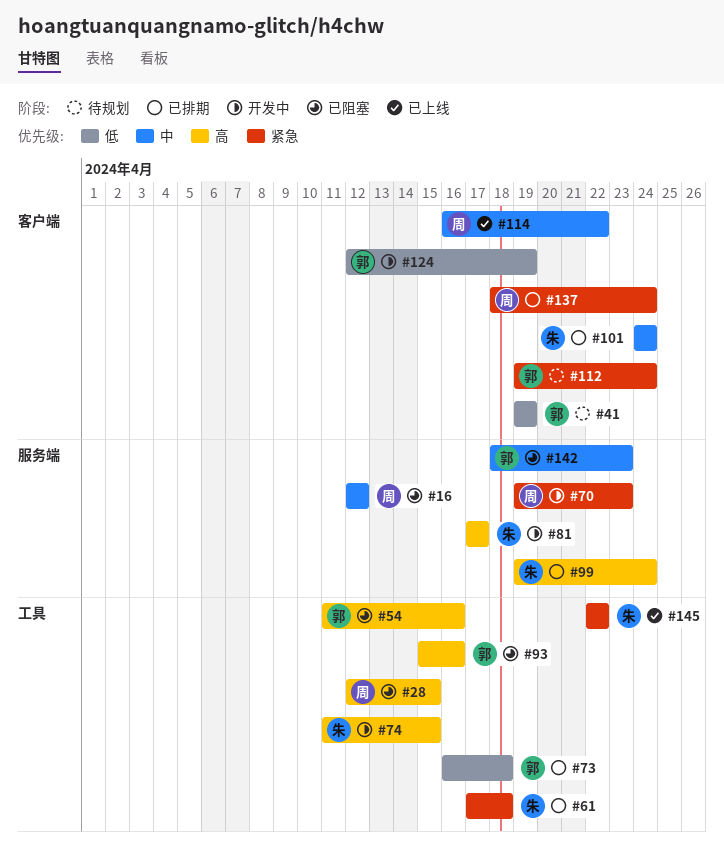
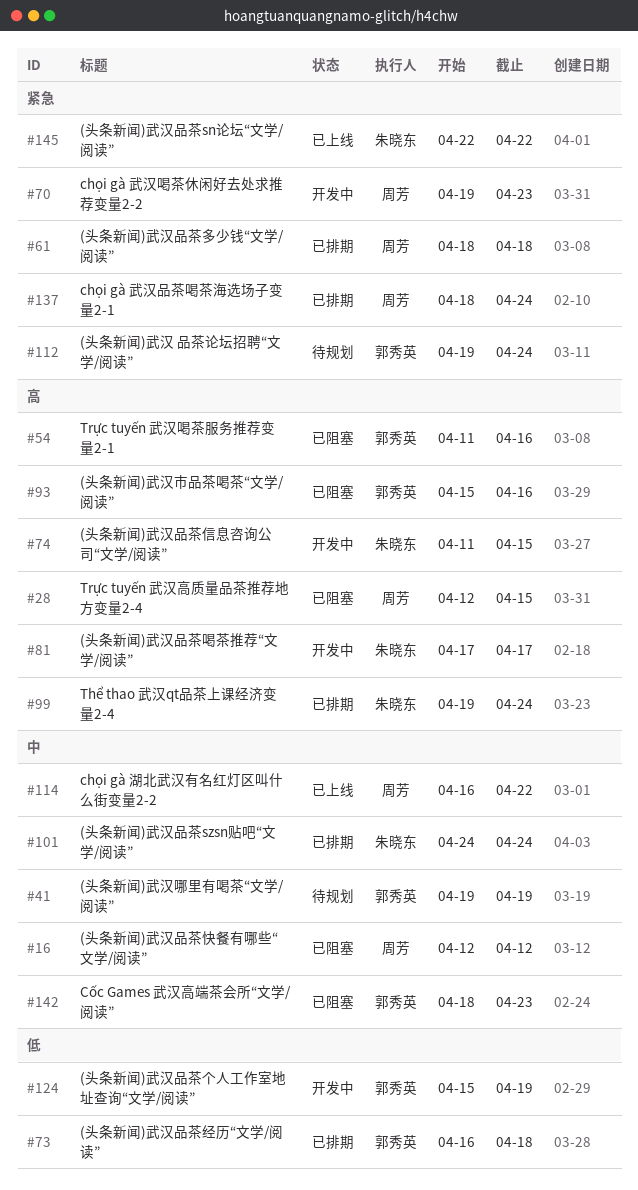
#41, priority: 低 -> 中
#61, owner: 朱晓东 -> 周芳
#61, start: Apr 17 -> Apr 18
#124, start: Apr 12 -> Apr 15

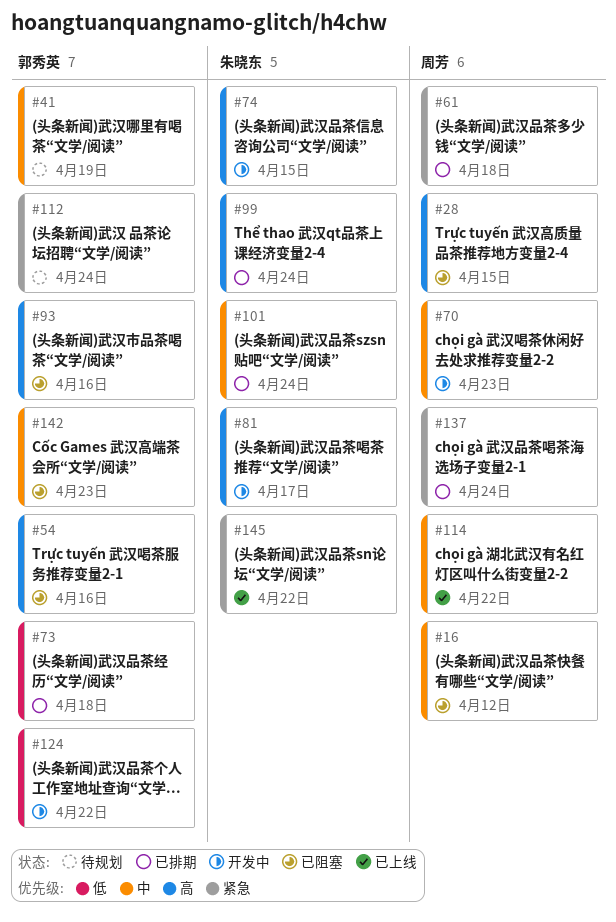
#70, priority: 紧急 -> 中
#124, due: Apr 19 -> Apr 22

